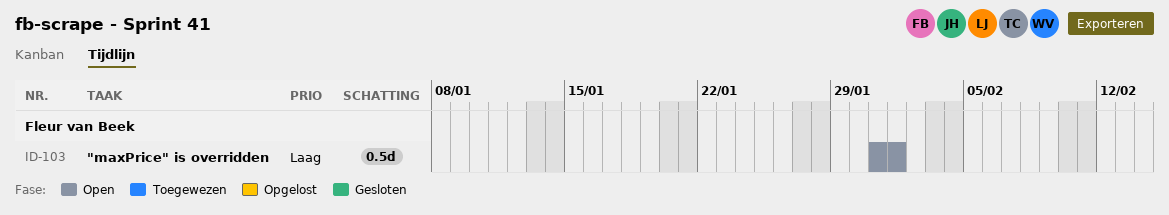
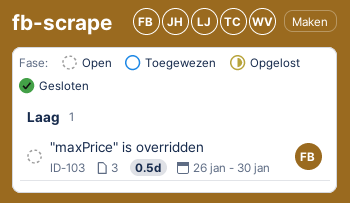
ID-103, start: Jan 31 -> Jan 26
ID-103, due: Feb 1 -> Jan 30

